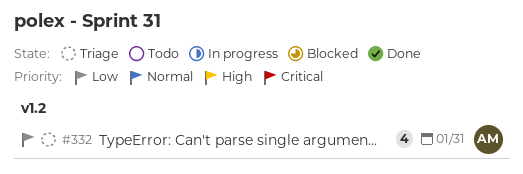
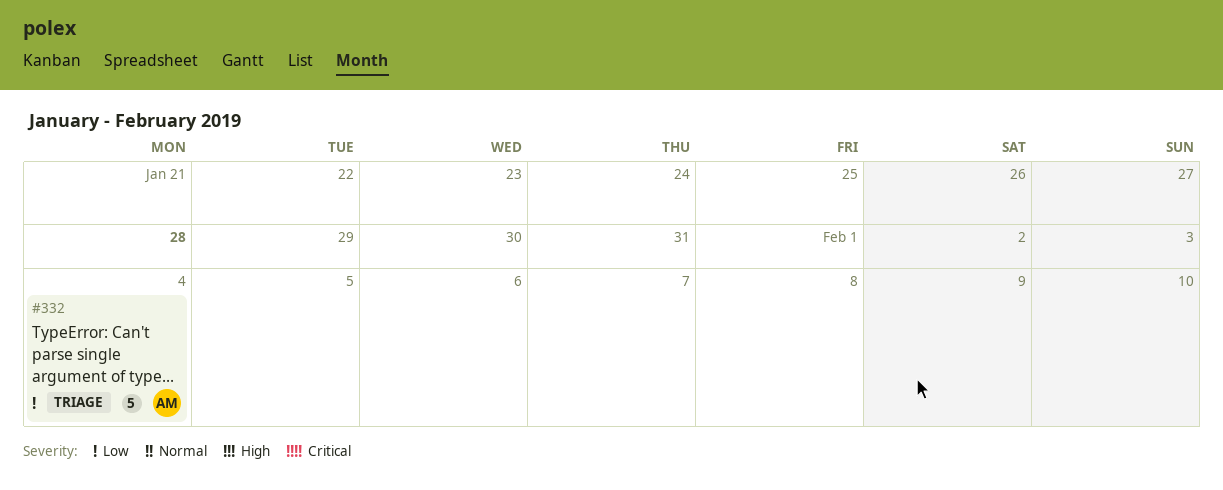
#332, estimate: 4 -> 5
#332, due: Jan 31 -> Feb 4

